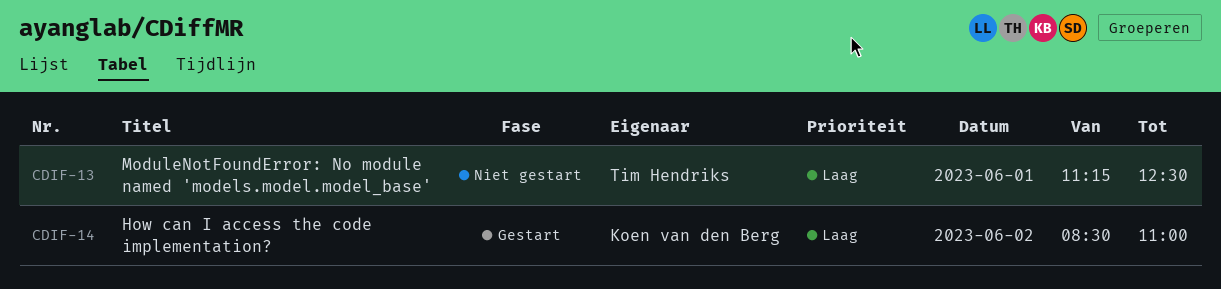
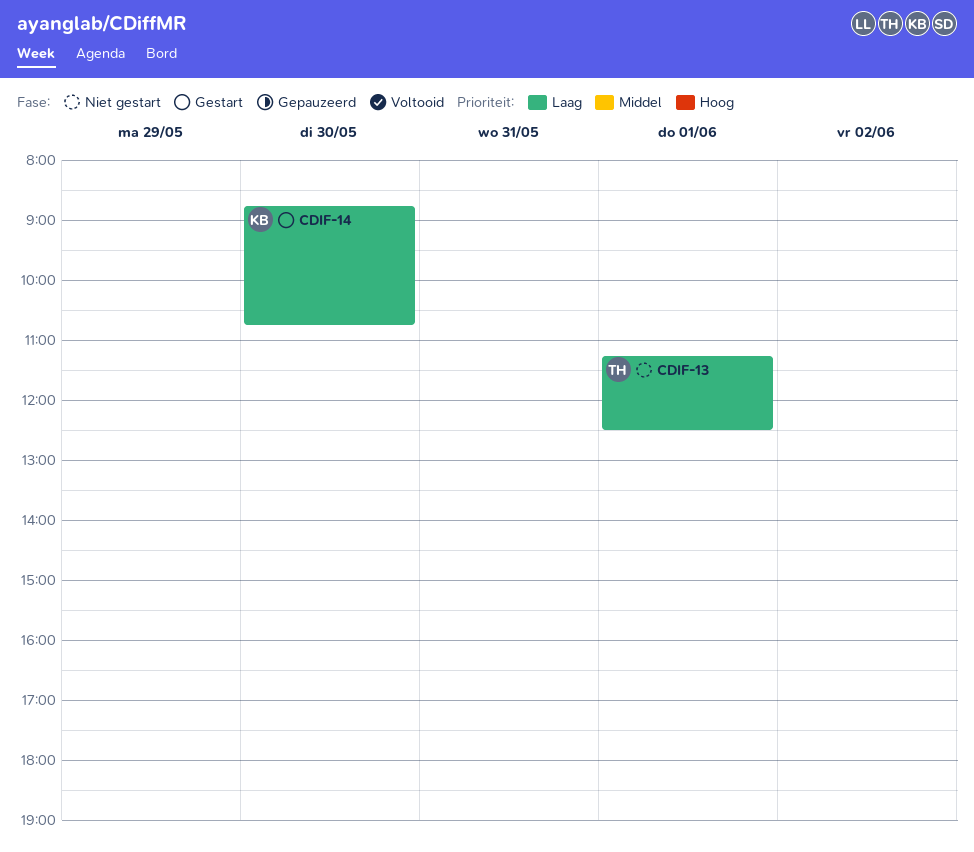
CDIF-14, day: Jun 2 -> May 30
CDIF-14, begins: 08:30 -> 08:45
CDIF-14, ends: 11:00 -> 10:45

